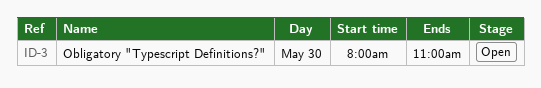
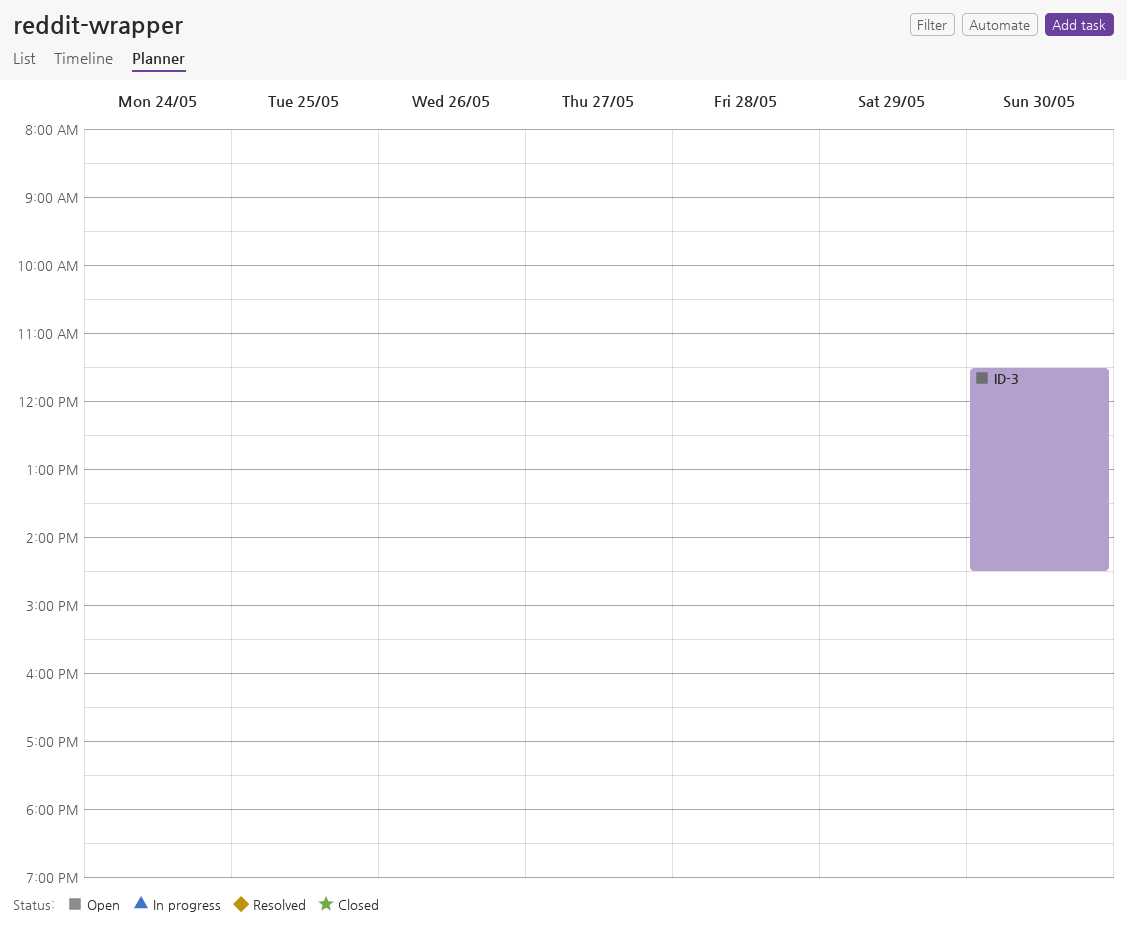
ID-3, begins: 08:00 -> 11:30
ID-3, ends: 11:00 -> 14:30

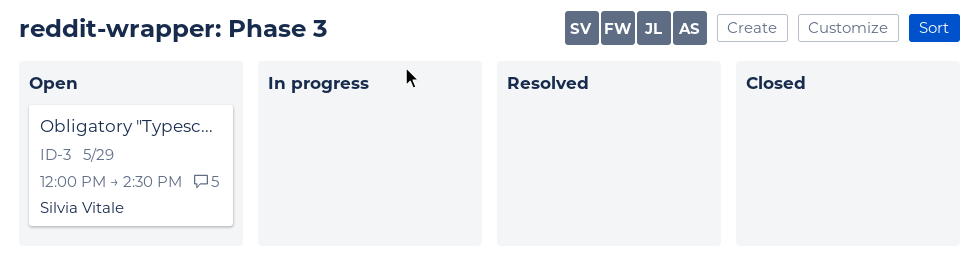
ID-3, day: May 30 -> May 29
ID-3, begins: 11:30 -> 12:00

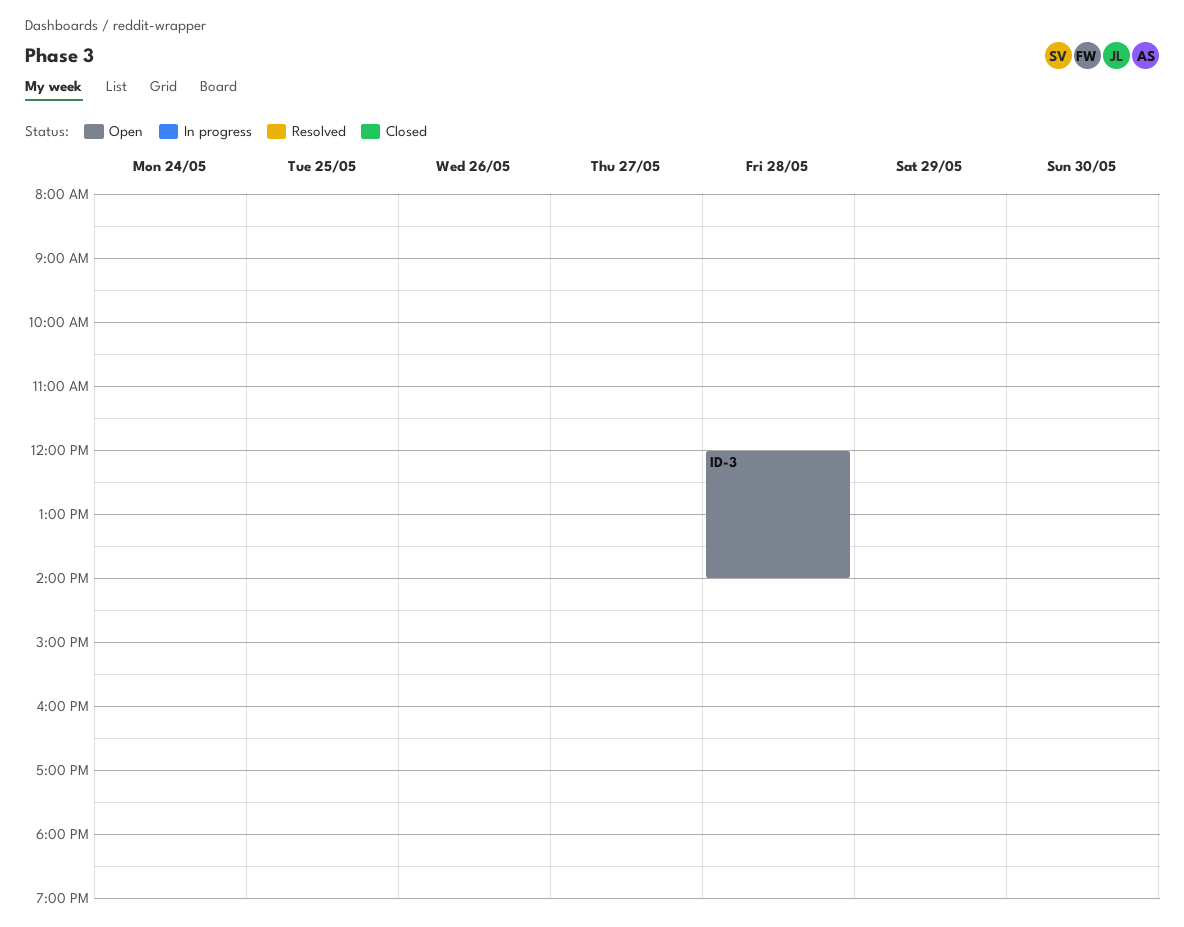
ID-3, day: May 29 -> May 28
ID-3, ends: 14:30 -> 14:00

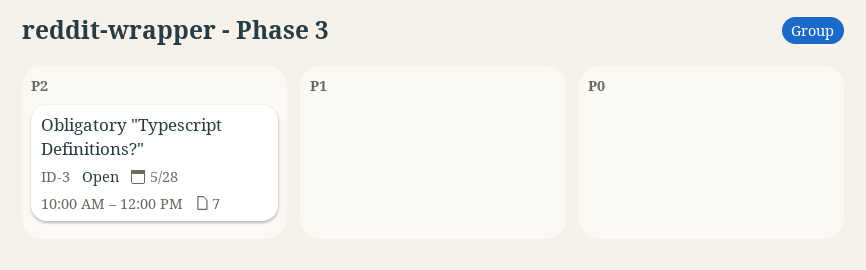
ID-3, begins: 12:00 -> 10:00
ID-3, ends: 14:00 -> 12:00

